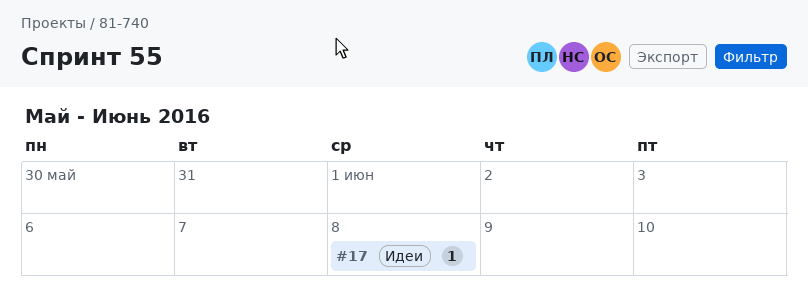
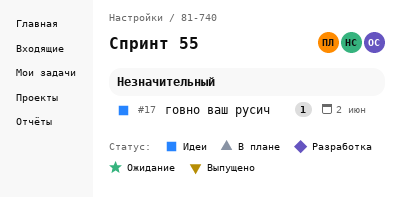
#17, due: Jun 8 -> Jun 2

